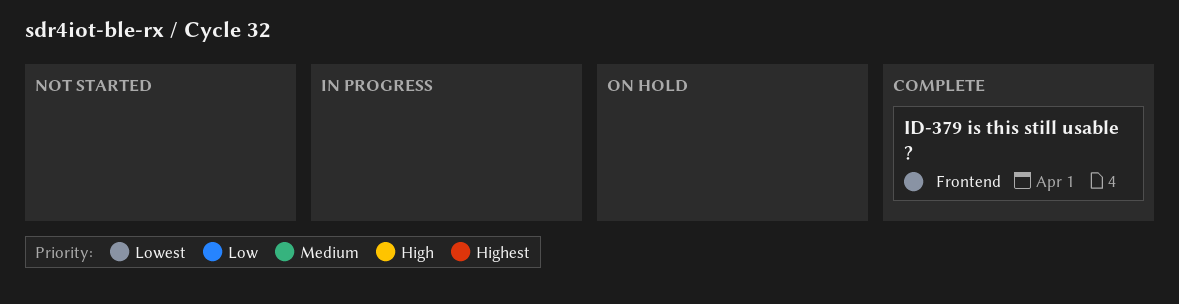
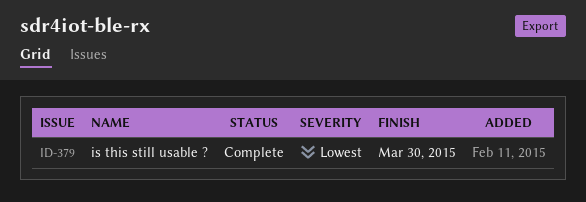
ID-379, due: Apr 1 -> Mar 30

